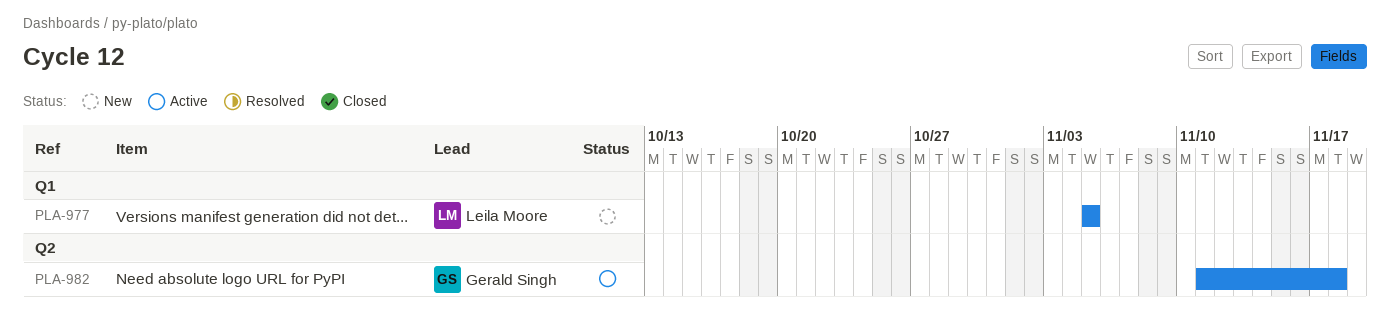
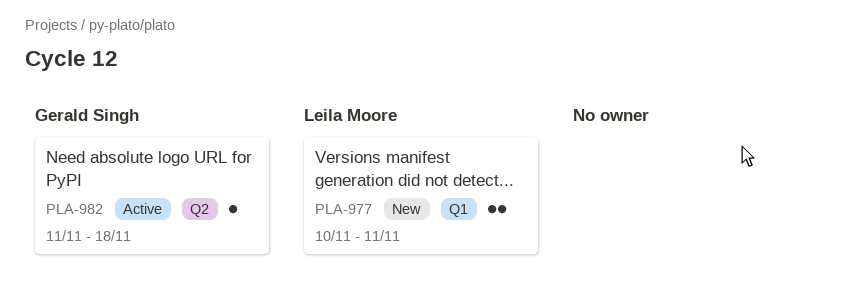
PLA-977, start: Nov 5 -> Nov 10
PLA-977, due: Nov 5 -> Nov 11

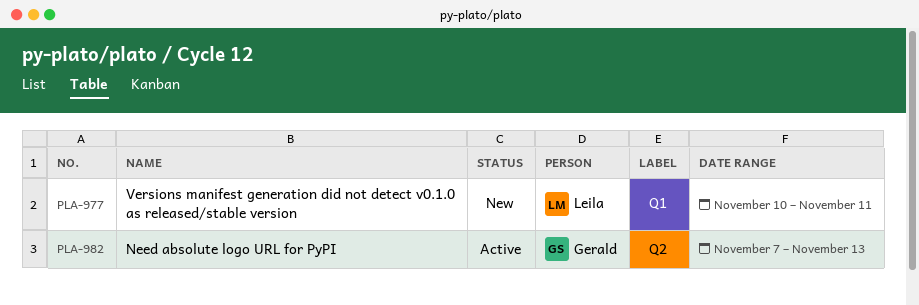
PLA-982, start: Nov 11 -> Nov 7
PLA-982, due: Nov 18 -> Nov 13

